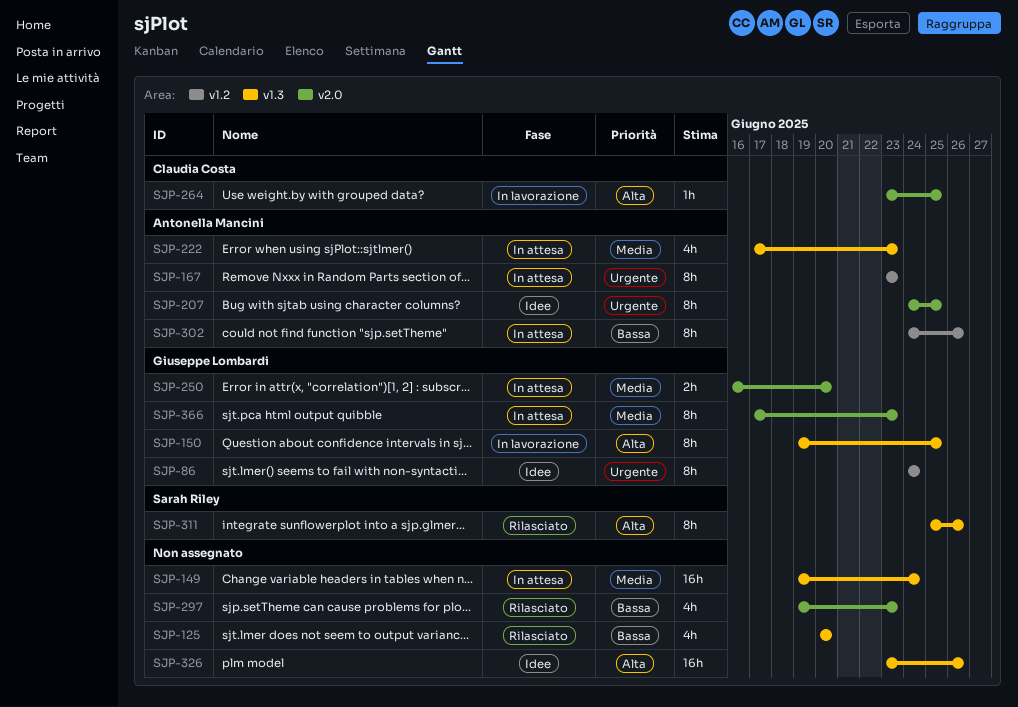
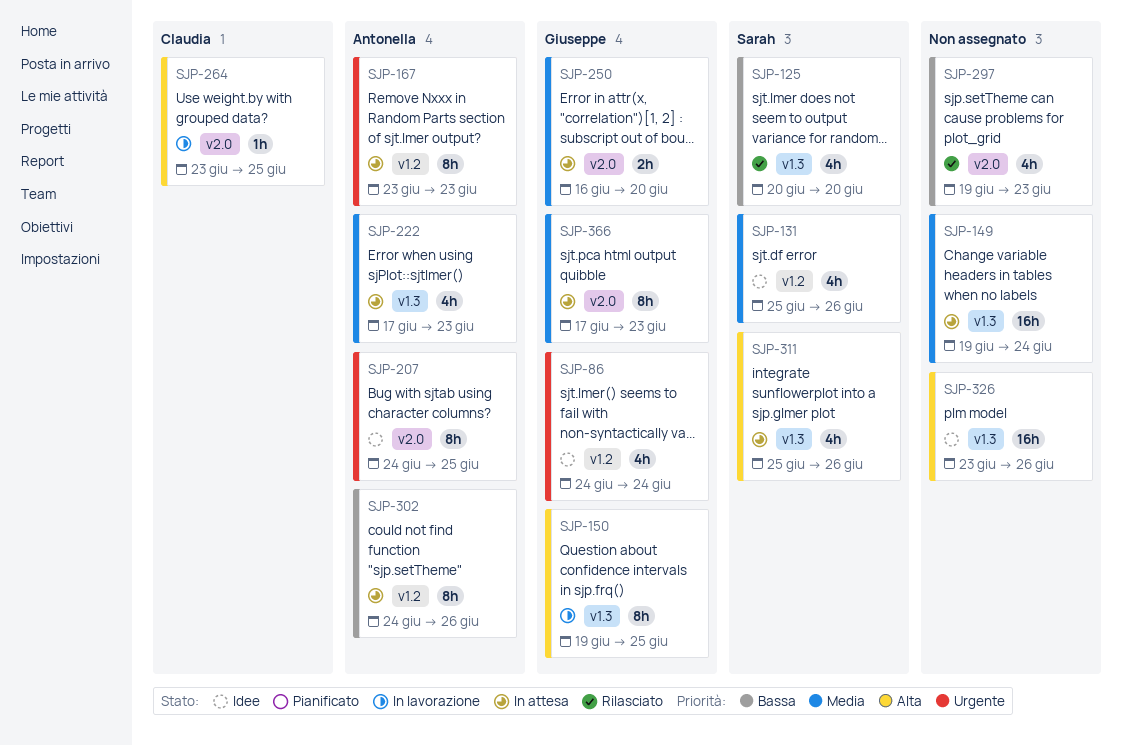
SJP-86, estimate: 8h -> 4h
SJP-125, owner: none -> Sarah Riley
SJP-131: none -> present
SJP-311, status: Rilasciato -> In attesa
SJP-311, estimate: 8h -> 4h

